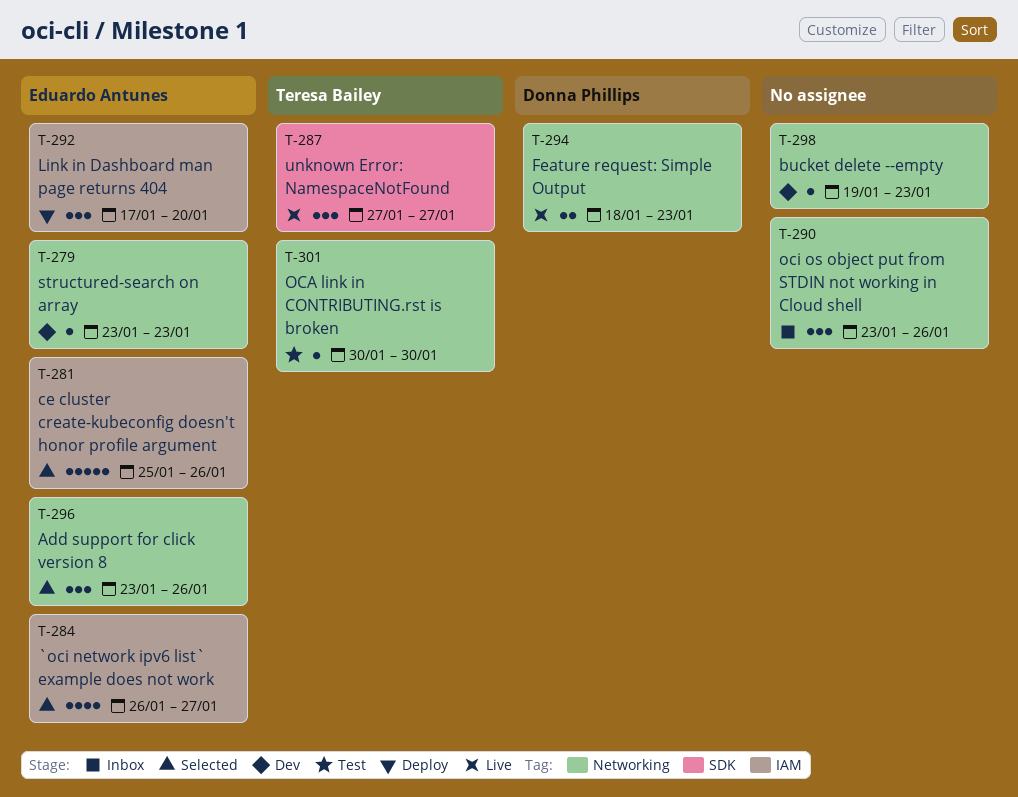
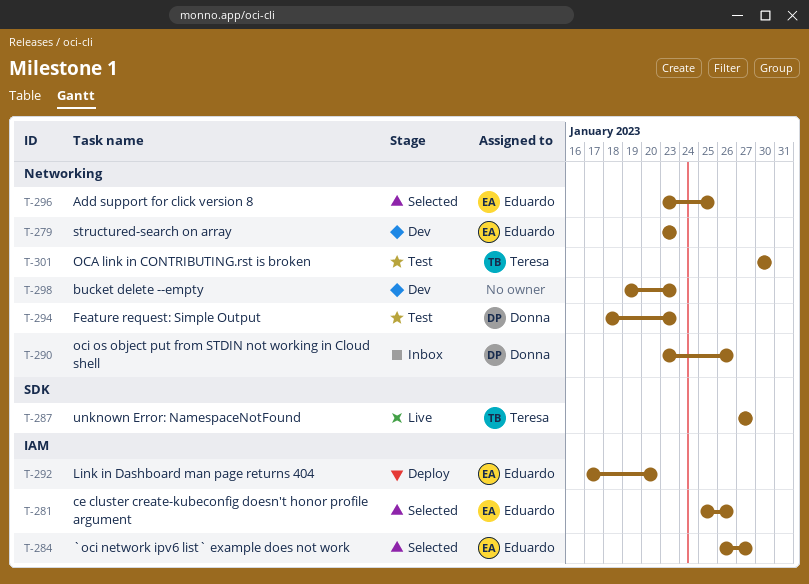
T-290, owner: none -> Donna Phillips
T-294, status: Live -> Test
T-296, due: Jan 26 -> Jan 25

